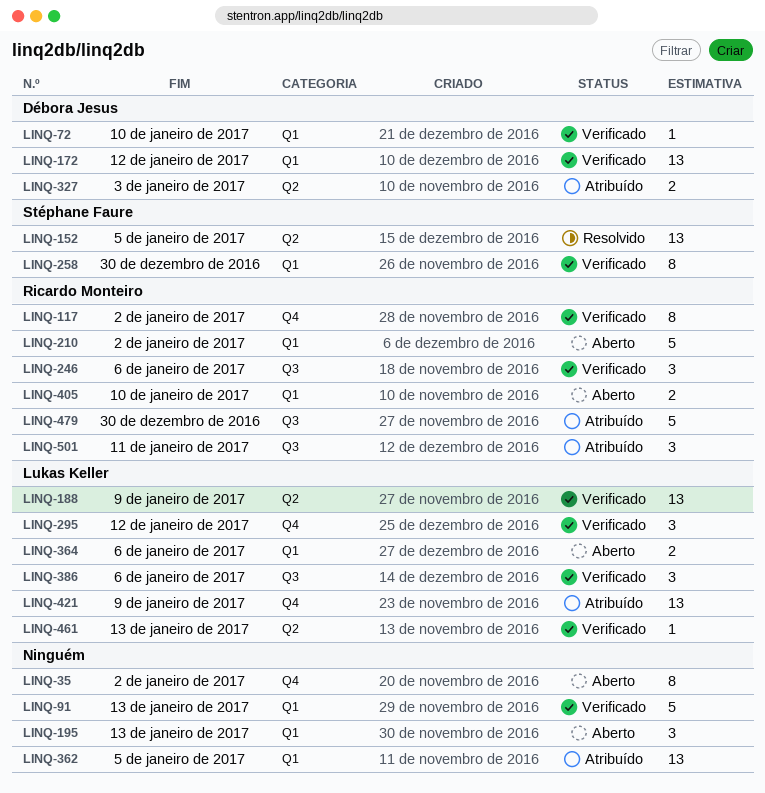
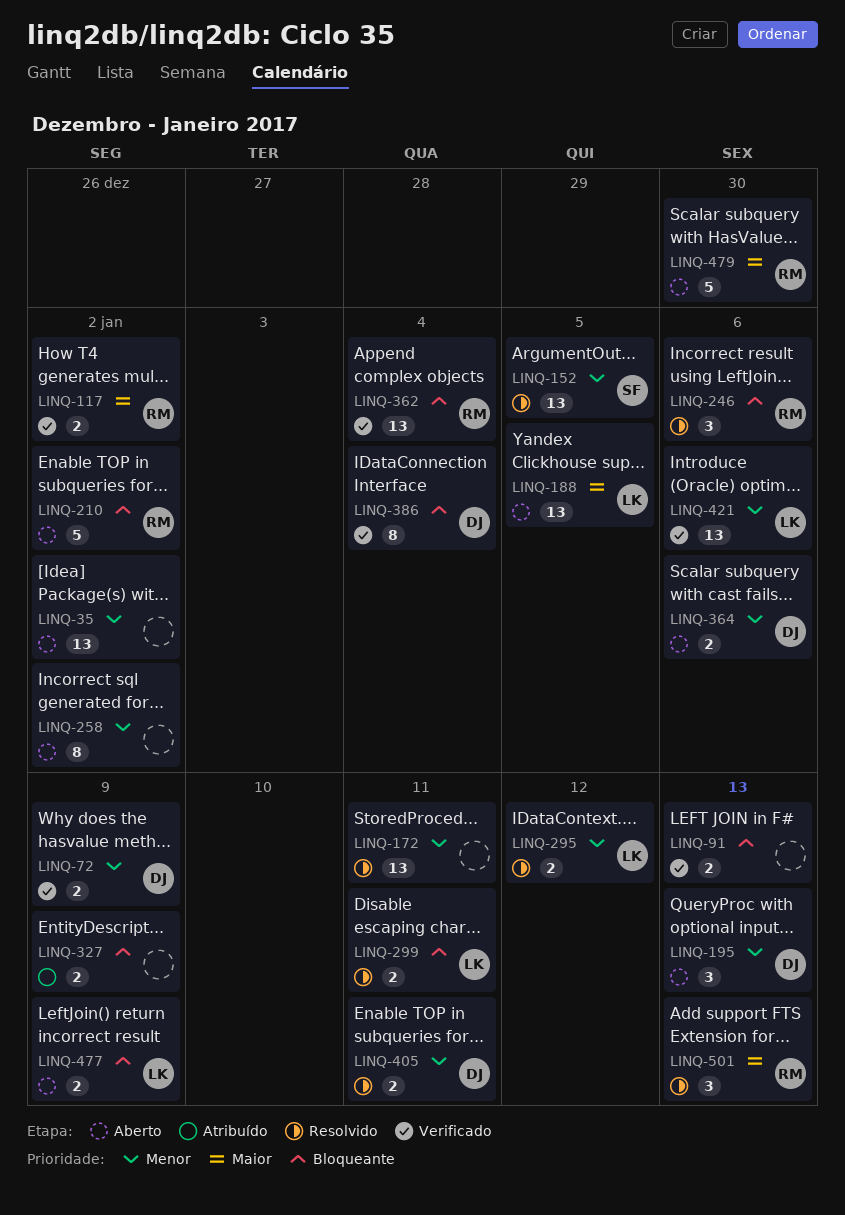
LINQ-35, estimate: 8 -> 13
LINQ-72, estimate: 1 -> 2
LINQ-72, due: Jan 10 -> Jan 9
LINQ-91, estimate: 5 -> 2
LINQ-117, estimate: 8 -> 2
LINQ-172, status: Verificado -> Resolvido
LINQ-172, owner: Débora Jesus -> none
LINQ-172, due: Jan 12 -> Jan 11
LINQ-188, status: Verificado -> Aberto
LINQ-188, due: Jan 9 -> Jan 5
LINQ-195, owner: none -> Débora Jesus
LINQ-246, status: Verificado -> Resolvido
LINQ-258, status: Verificado -> Aberto
LINQ-258, owner: Stéphane Faure -> none
LINQ-258, due: Dec 30 -> Jan 2
LINQ-295, status: Verificado -> Resolvido
LINQ-295, estimate: 3 -> 2
LINQ-299: none -> present
LINQ-327, owner: Débora Jesus -> none
LINQ-327, due: Jan 3 -> Jan 9
LINQ-362, status: Atribuído -> Verificado
LINQ-362, owner: none -> Ricardo Monteiro
LINQ-362, due: Jan 5 -> Jan 4
LINQ-364, owner: Lukas Keller -> Débora Jesus
LINQ-386, owner: Lukas Keller -> Débora Jesus
LINQ-386, estimate: 3 -> 8
LINQ-386, due: Jan 6 -> Jan 4
LINQ-405, status: Aberto -> Resolvido
LINQ-405, owner: Ricardo Monteiro -> Débora Jesus
LINQ-405, due: Jan 10 -> Jan 11
LINQ-421, status: Atribuído -> Verificado
LINQ-421, due: Jan 9 -> Jan 6
LINQ-461: present -> none
LINQ-477: none -> present
LINQ-479, status: Atribuído -> Aberto
LINQ-501, status: Atribuído -> Resolvido
LINQ-501, due: Jan 11 -> Jan 13

